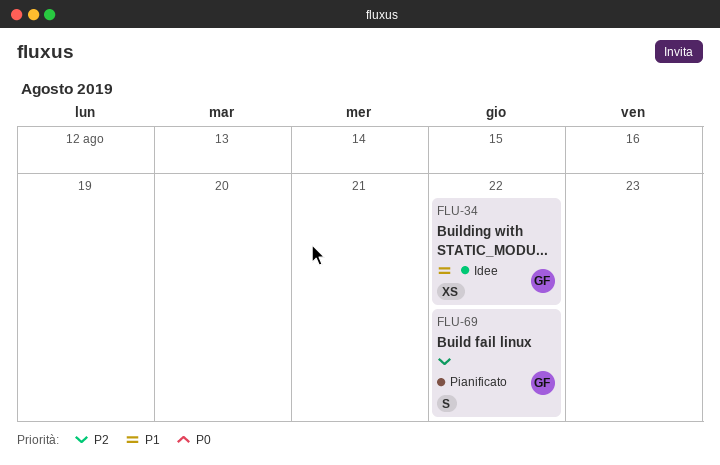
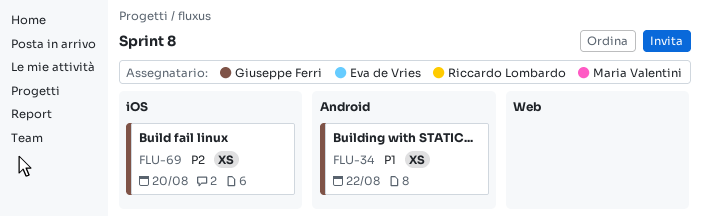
FLU-69, estimate: S -> XS
FLU-69, due: Aug 22 -> Aug 20

